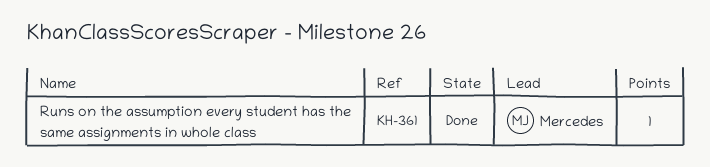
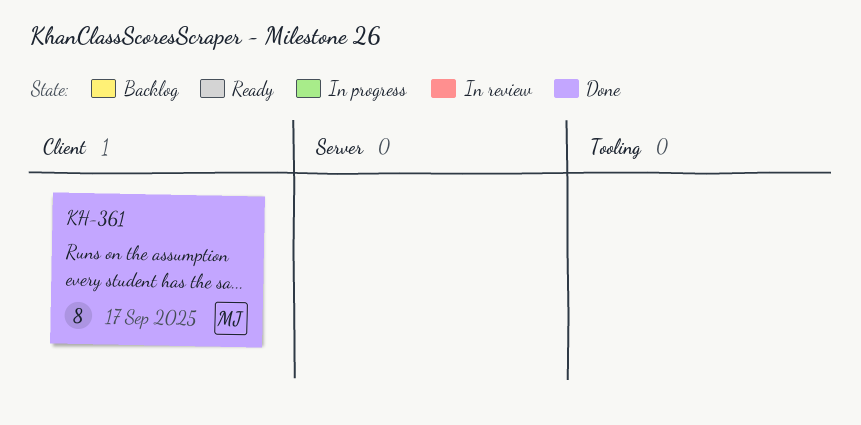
KH-361, estimate: 1 -> 8

